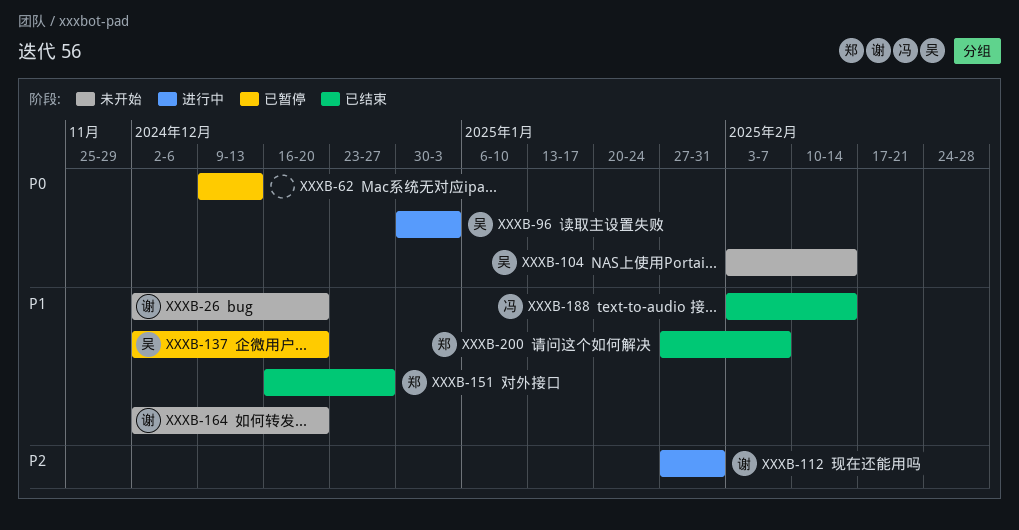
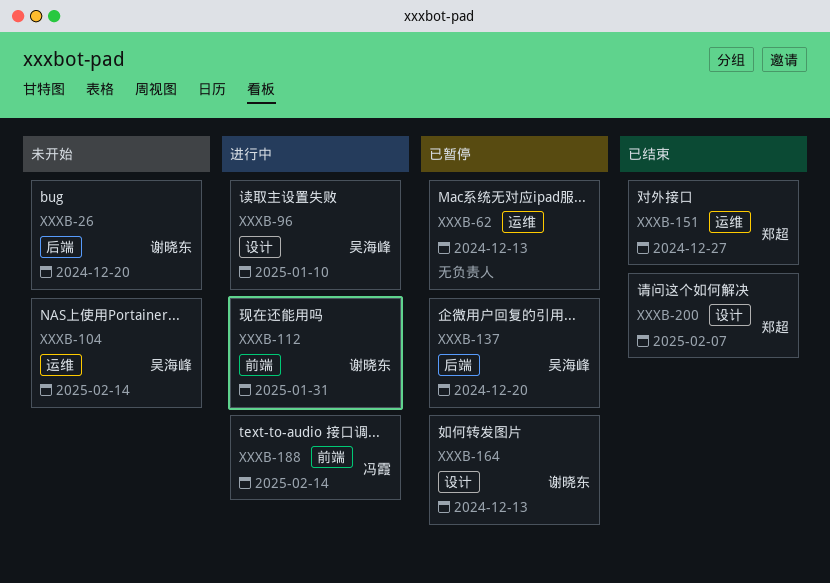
XXXB-96, due: Jan 3 -> Jan 10
XXXB-164, status: 未开始 -> 已暂停
XXXB-164, due: Dec 20 -> Dec 13
XXXB-188, status: 已结束 -> 进行中

